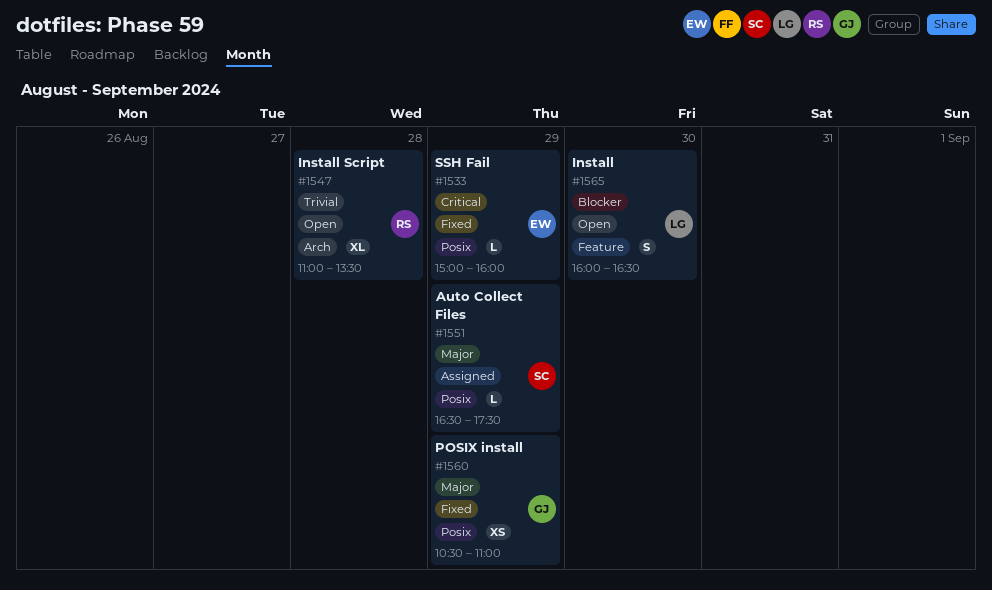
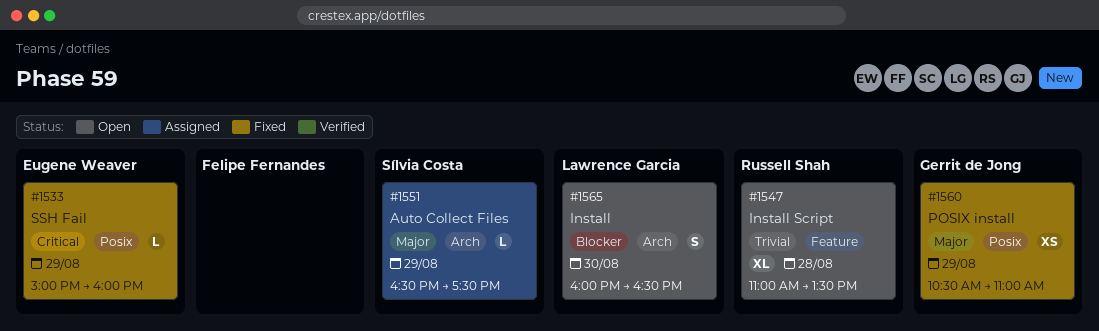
#1547, label: Arch -> Feature
#1551, label: Posix -> Arch
#1565, label: Feature -> Arch

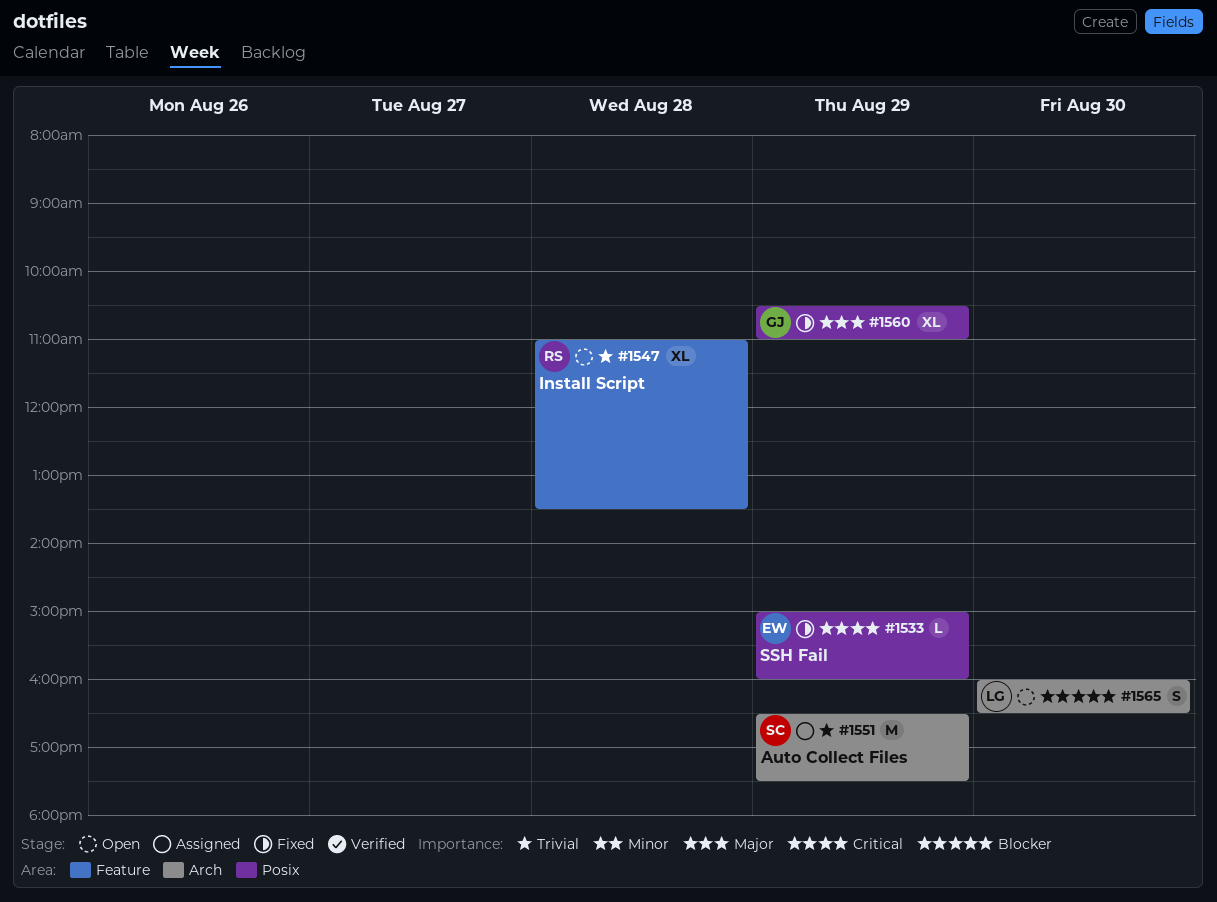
#1551, priority: Major -> Trivial
#1551, estimate: L -> M
#1560, estimate: XS -> XL

